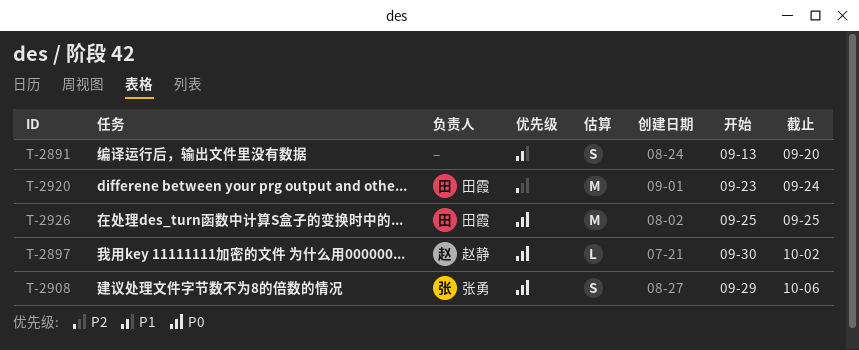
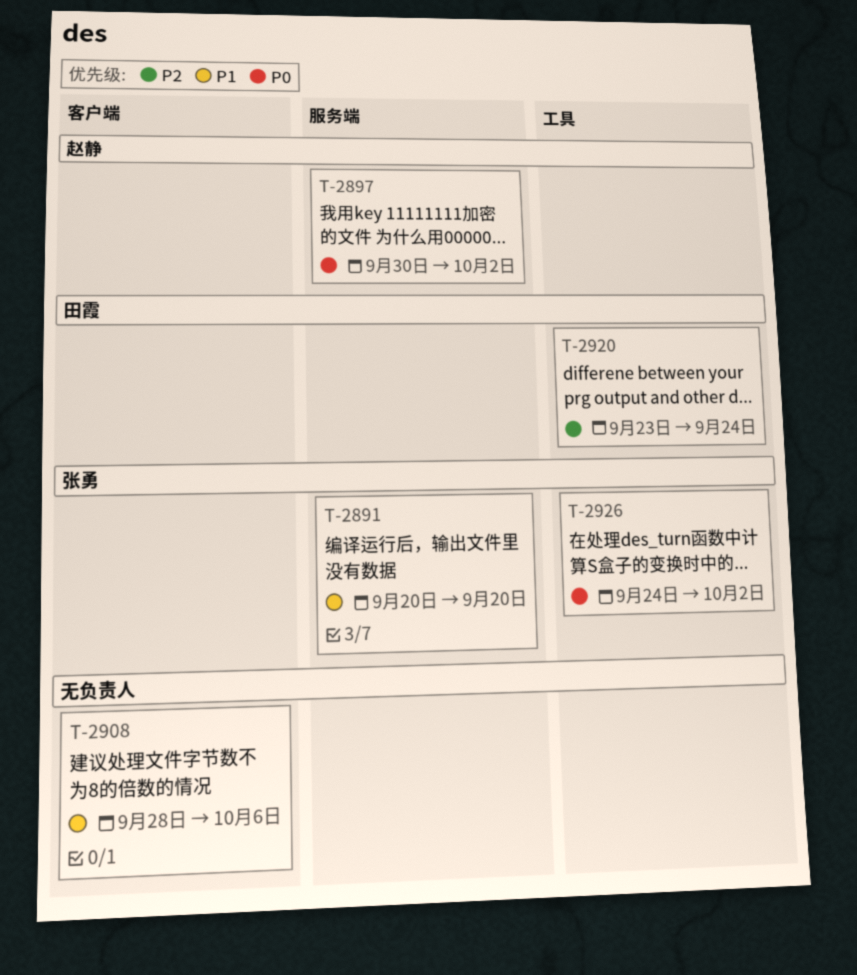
T-2891, owner: none -> 张勇
T-2891, start: Sep 13 -> Sep 20
T-2908, owner: 张勇 -> none
T-2908, priority: P0 -> P1
T-2908, start: Sep 29 -> Sep 28
T-2926, owner: 田霞 -> 张勇
T-2926, start: Sep 25 -> Sep 24
T-2926, due: Sep 25 -> Oct 2

